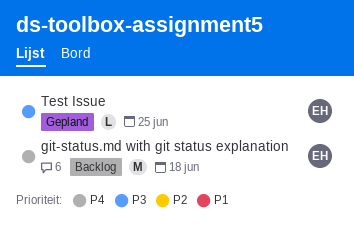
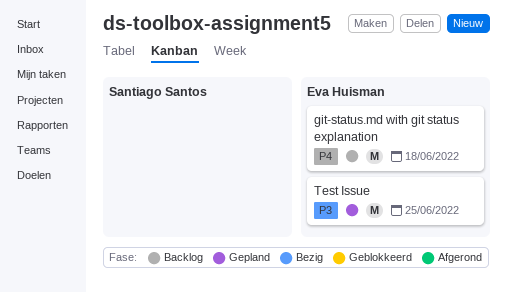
Test Issue, estimate: L -> M

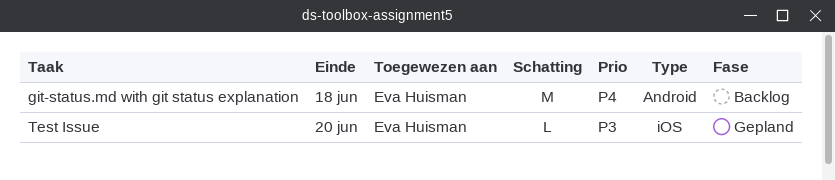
Test Issue, estimate: M -> L
Test Issue, due: Jun 25 -> Jun 20

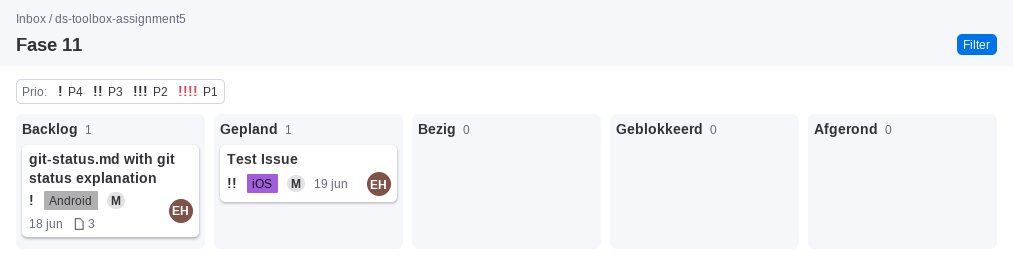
Test Issue, estimate: L -> M
Test Issue, due: Jun 20 -> Jun 19

